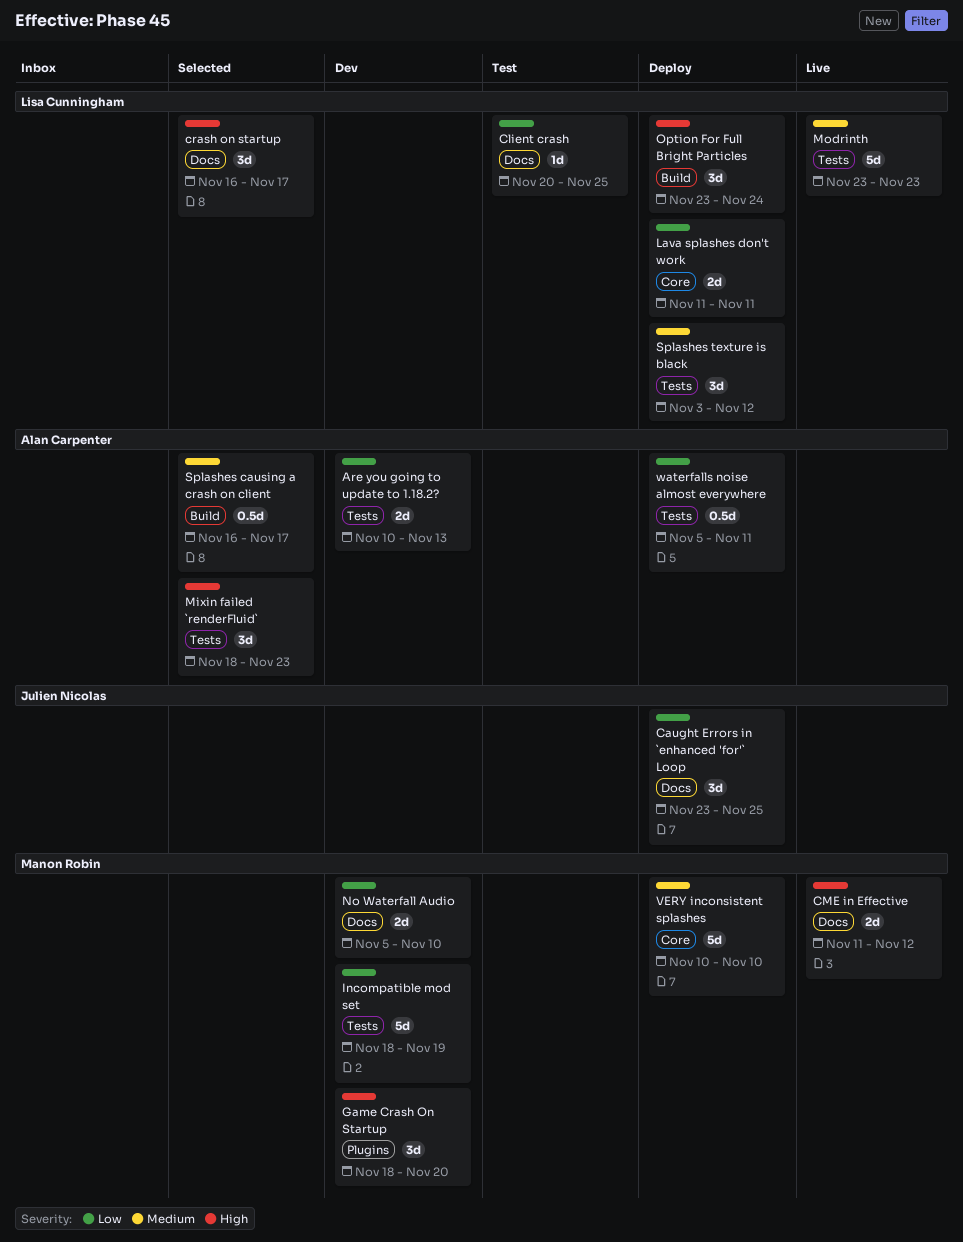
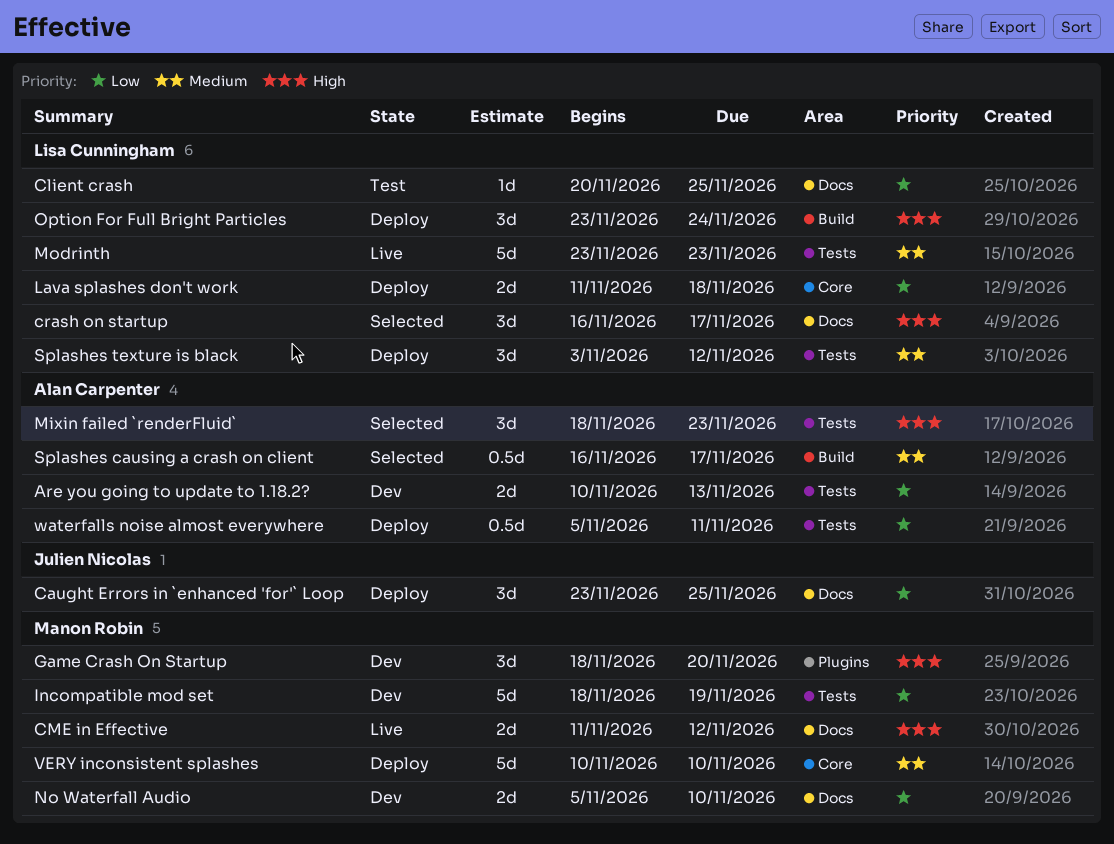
Lava splashes don't work, due: Nov 11 -> Nov 18

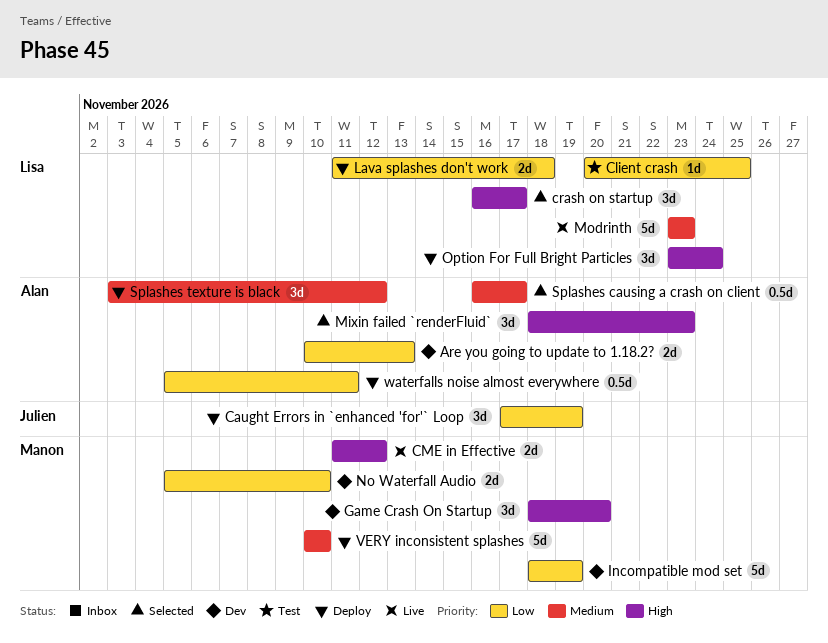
Caught Errors in `enhanced 'for'` Loop, start: Nov 23 -> Nov 17
Caught Errors in `enhanced 'for'` Loop, due: Nov 25 -> Nov 19
Splashes texture is black, owner: Lisa Cunningham -> Alan Carpenter

